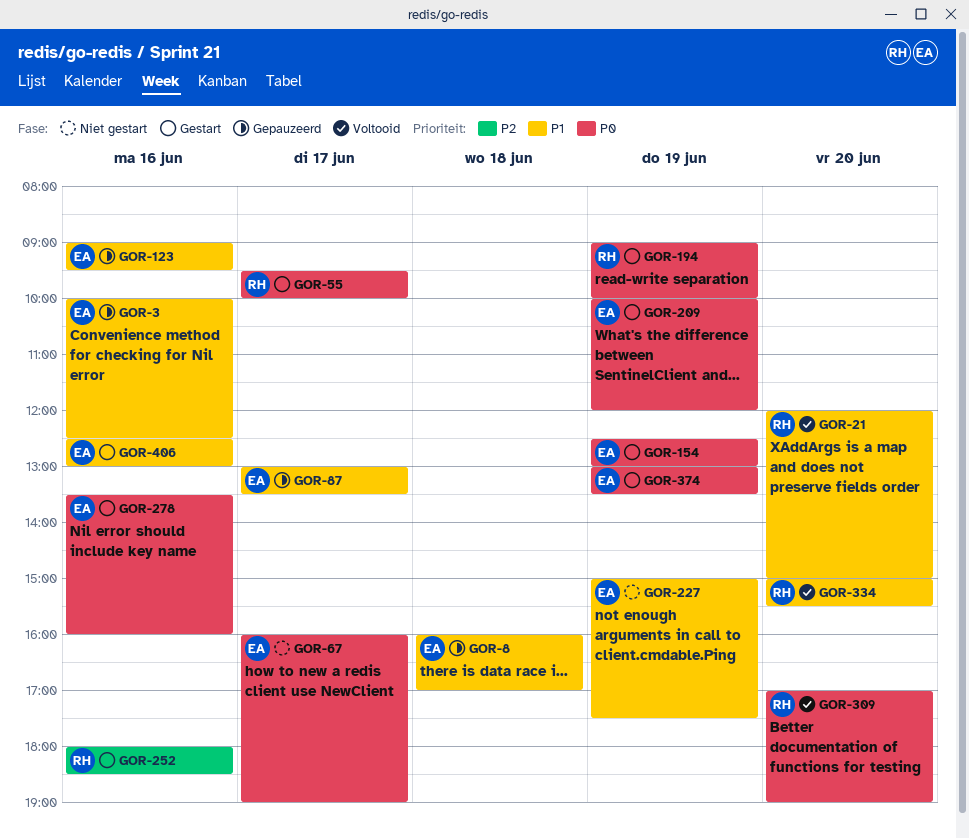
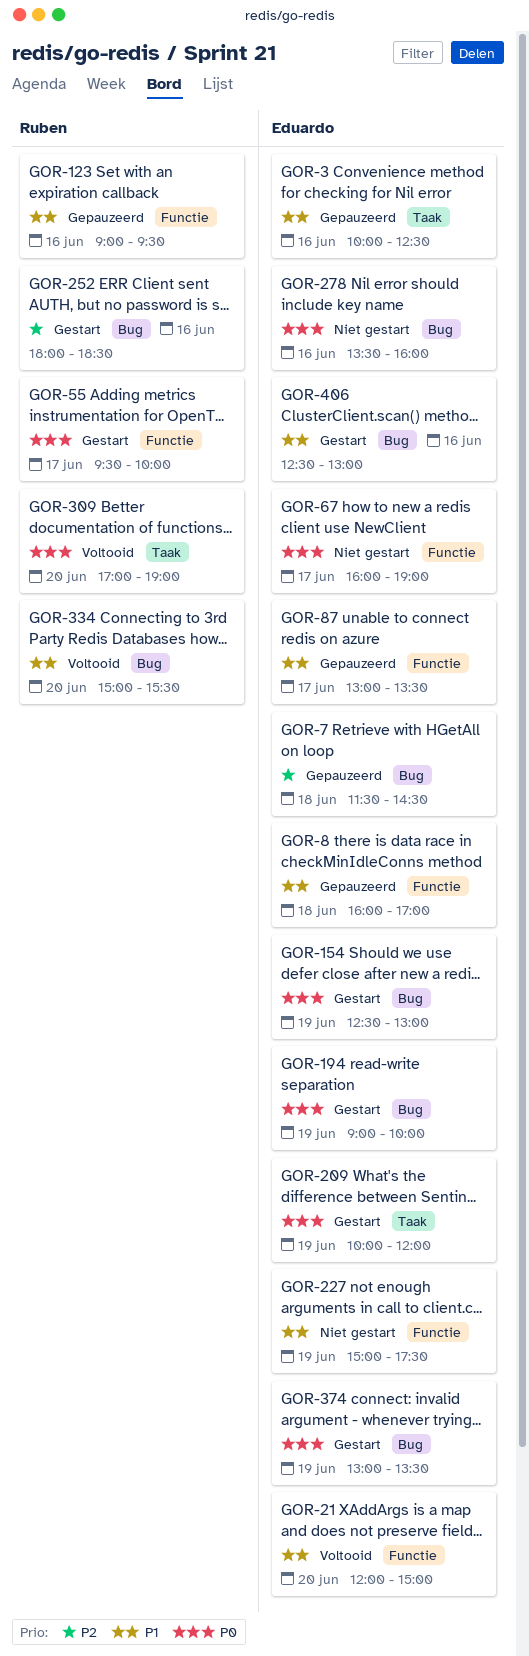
GOR-7: none -> present
GOR-21, owner: Ruben -> Eduardo
GOR-123, owner: Eduardo -> Ruben
GOR-194, owner: Ruben -> Eduardo
GOR-278, status: Gestart -> Niet gestart

